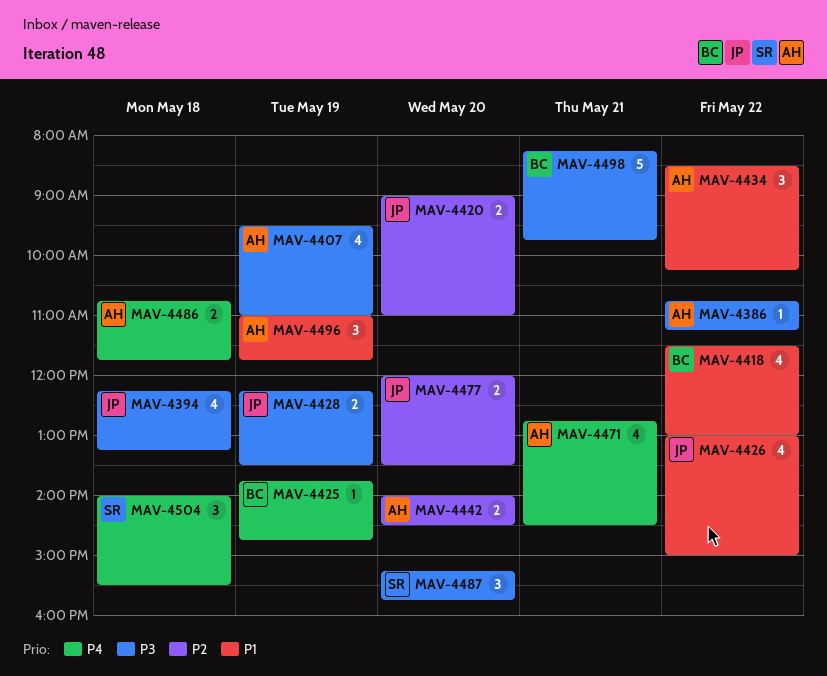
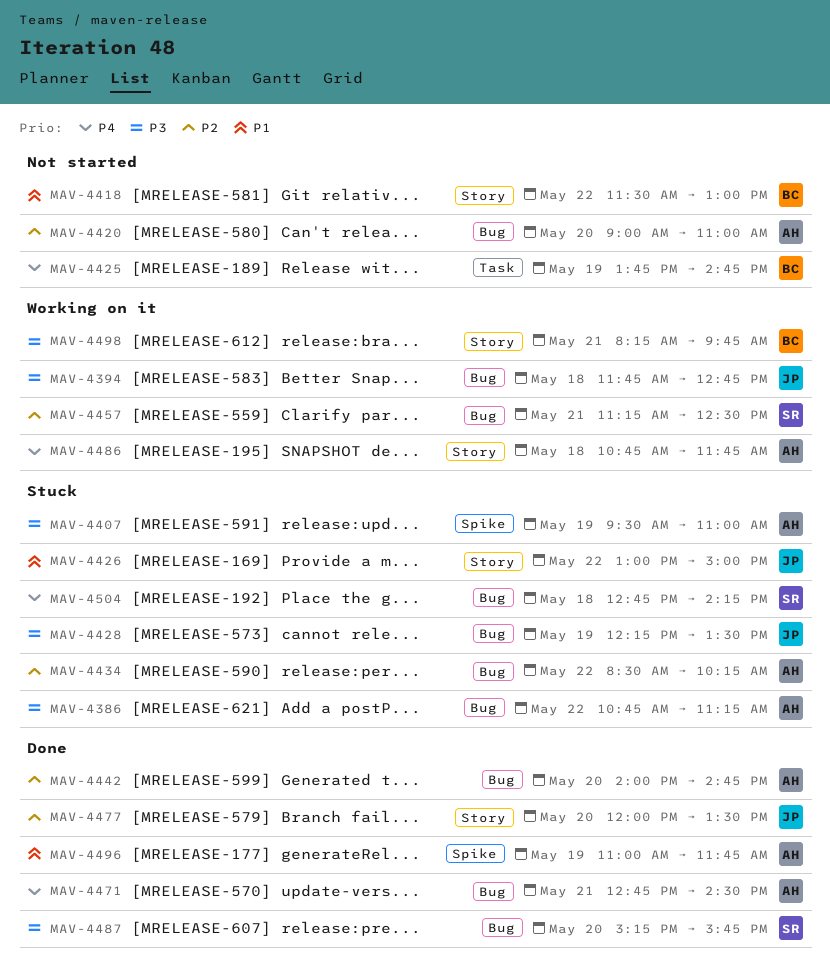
MAV-4394, begins: 12:15 -> 11:45
MAV-4394, ends: 13:15 -> 12:45
MAV-4420, owner: JP -> AH
MAV-4434, priority: P1 -> P2
MAV-4442, ends: 14:30 -> 14:45
MAV-4457: none -> present
MAV-4504, begins: 14:00 -> 12:45
MAV-4504, ends: 15:30 -> 14:15

